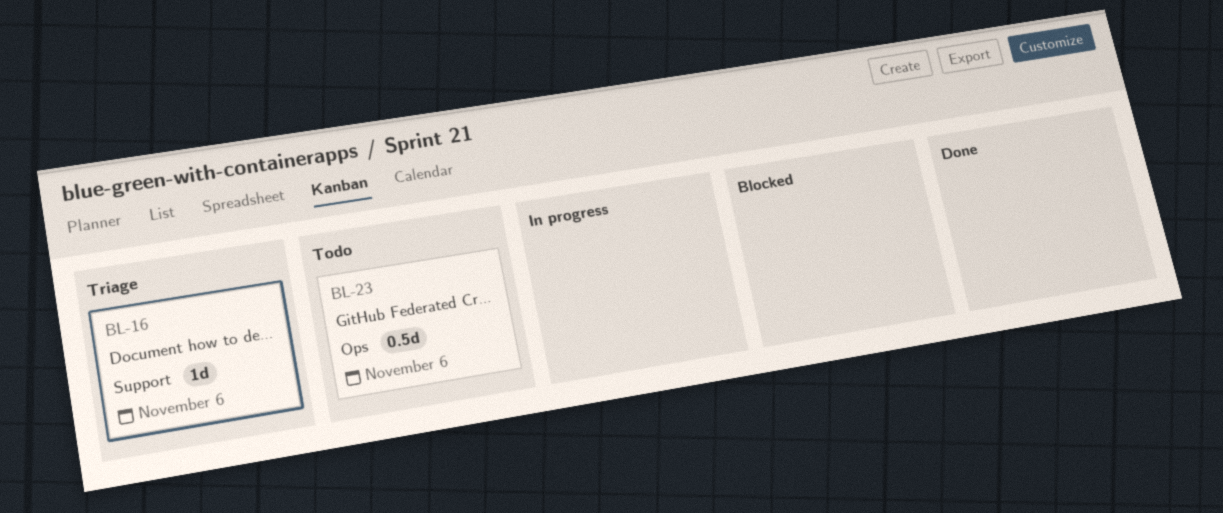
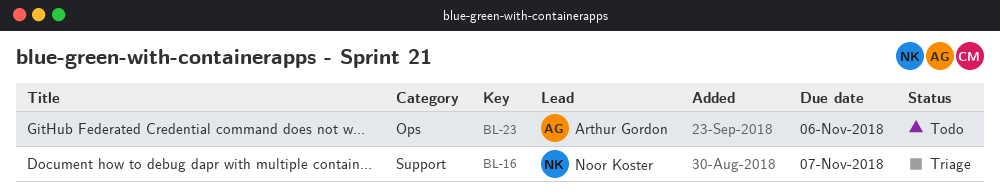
BL-16, due: Nov 6 -> Nov 7

